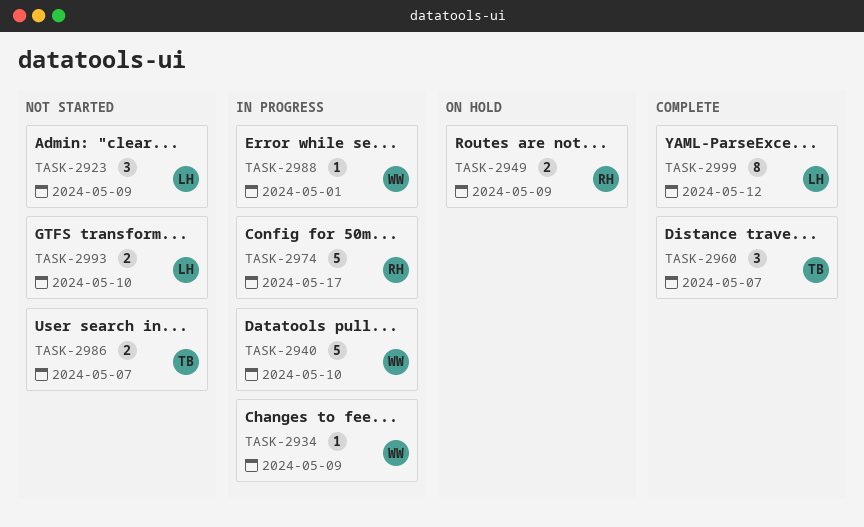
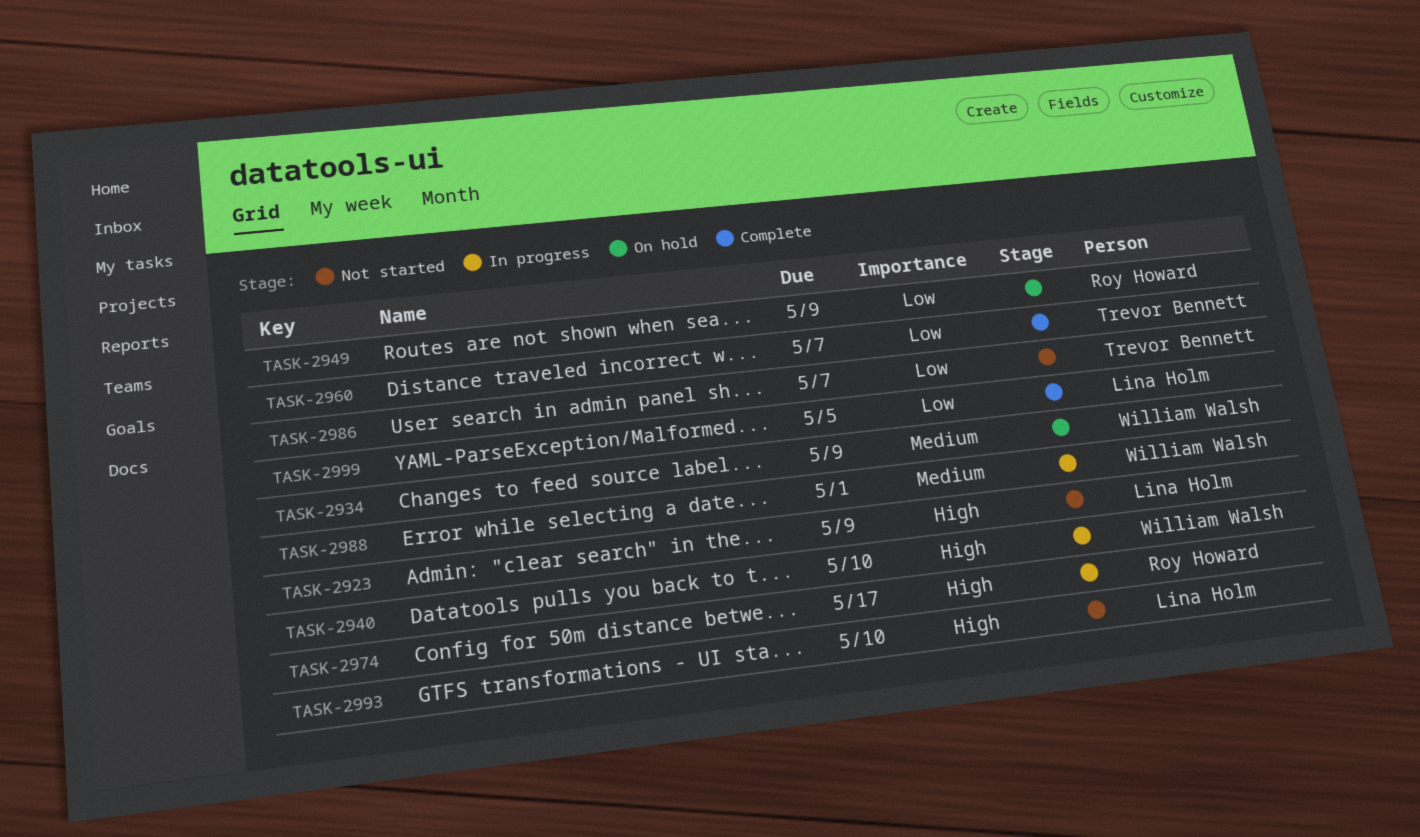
TASK-2934, status: In progress -> On hold
TASK-2999, due: May 12 -> May 5

